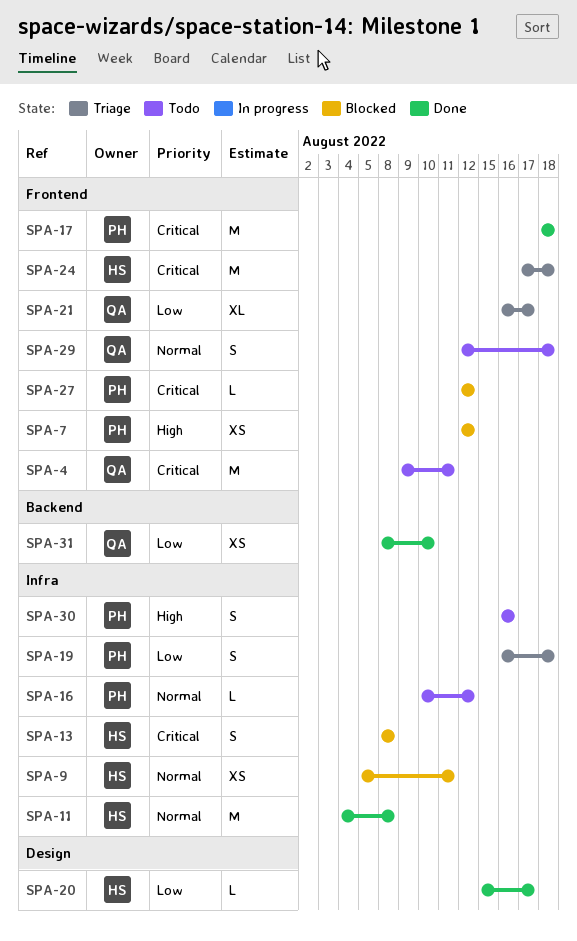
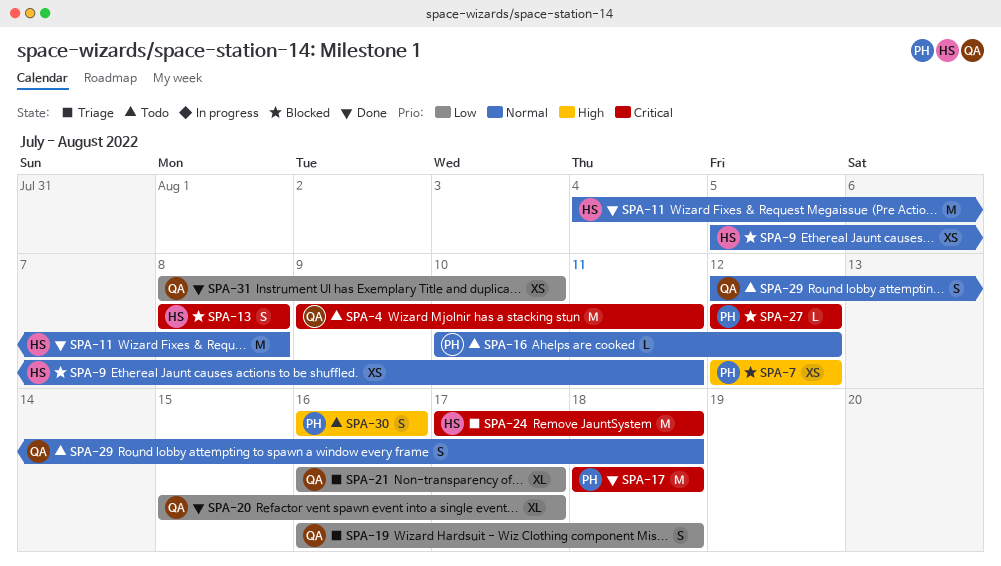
SPA-19, owner: PH -> QA
SPA-20, owner: HS -> QA
SPA-20, estimate: L -> XL

